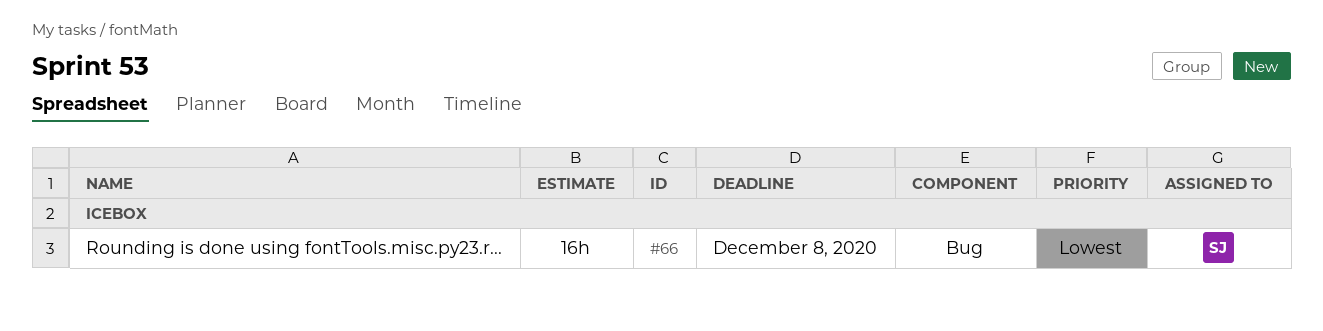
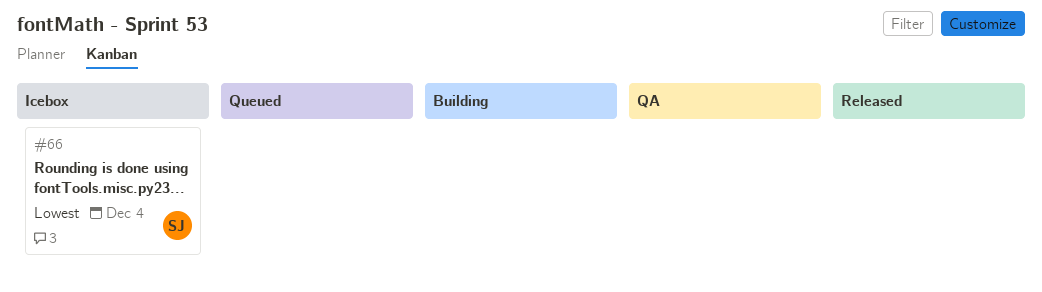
#66, due: Dec 8 -> Dec 4

